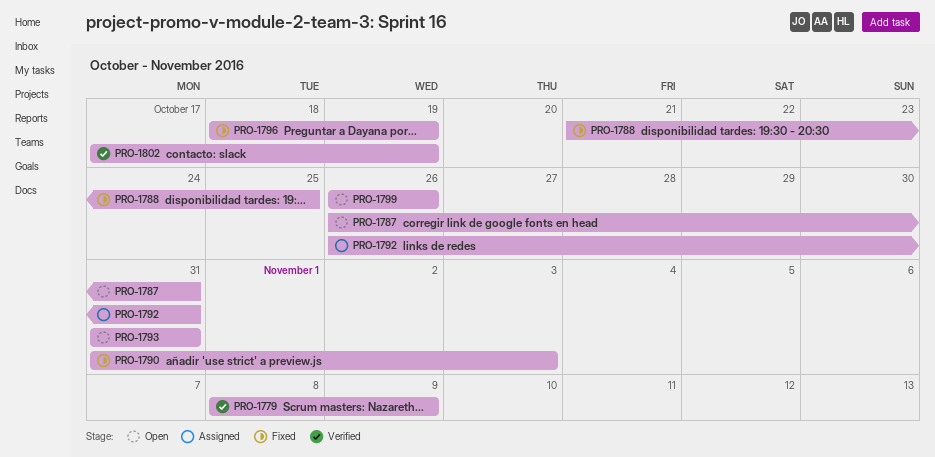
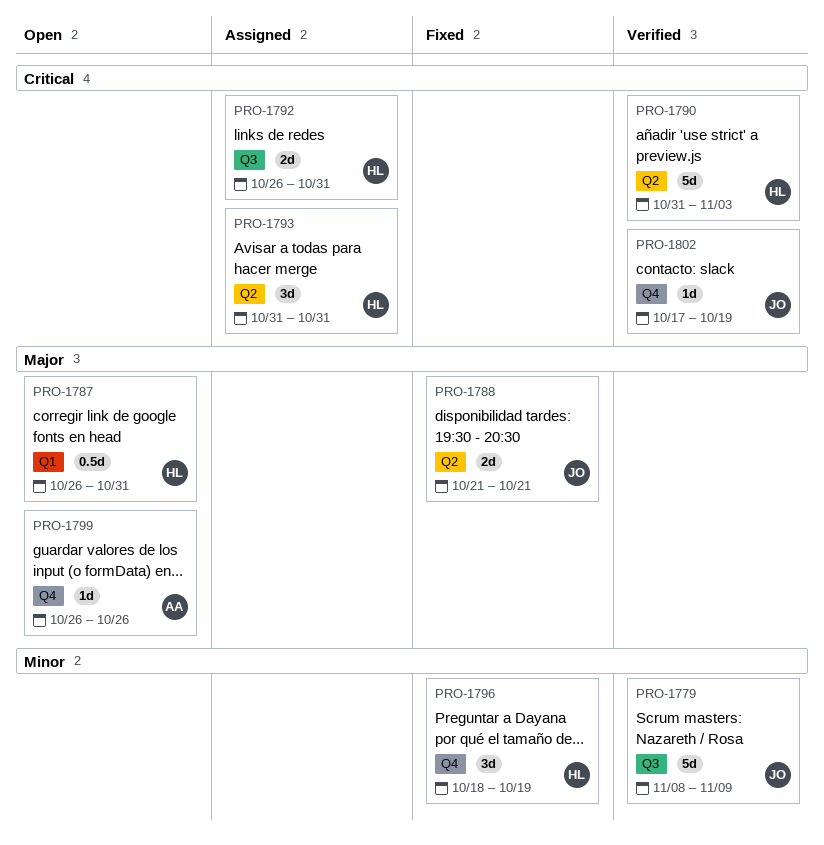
PRO-1788, due: Oct 25 -> Oct 21
PRO-1790, status: Fixed -> Verified
PRO-1793, status: Open -> Assigned

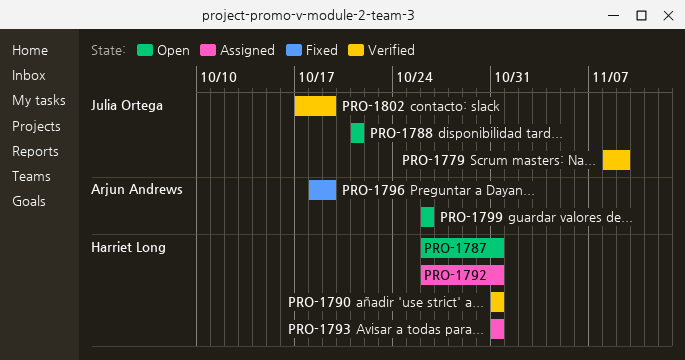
PRO-1788, status: Fixed -> Open
PRO-1790, due: Nov 3 -> Oct 31
PRO-1796, owner: Harriet Long -> Arjun Andrews

